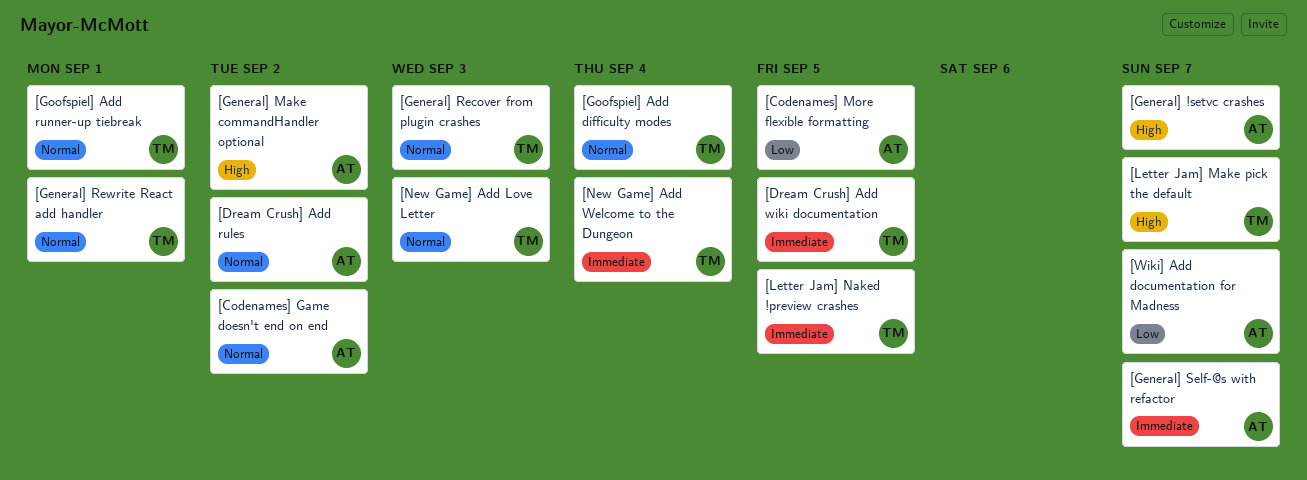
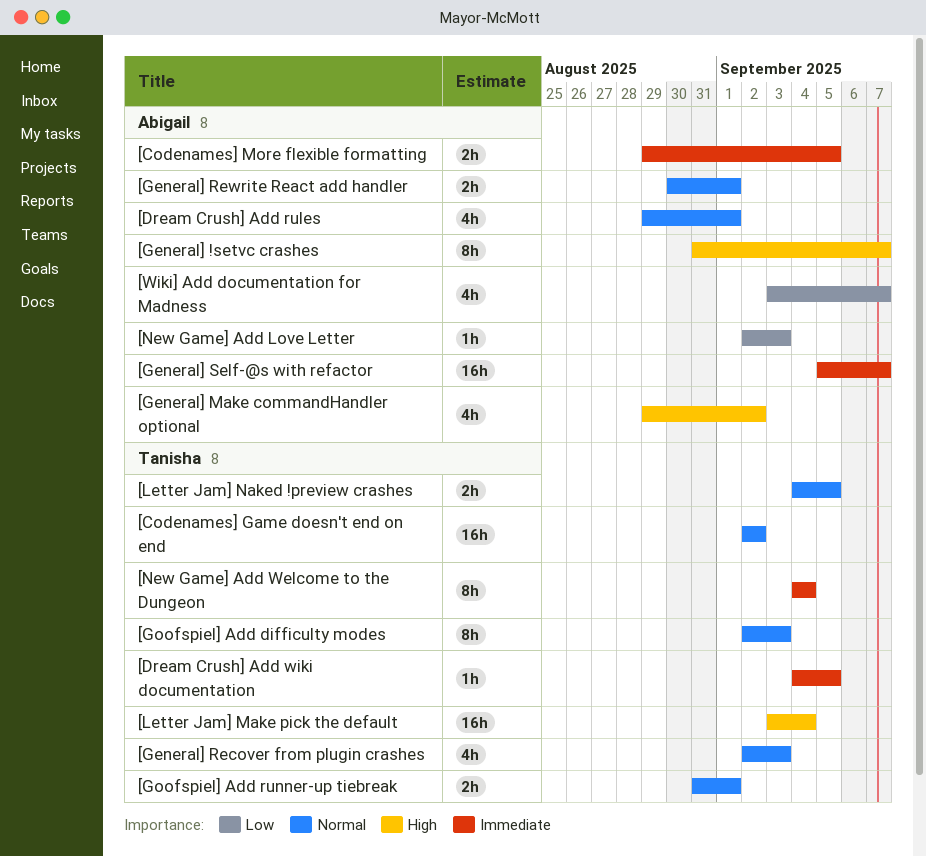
[Codenames] Game doesn't end on end, owner: Abigail -> Tanisha
[Codenames] More flexible formatting, priority: Low -> Immediate
[Dream Crush] Add rules, due: Sep 2 -> Sep 1
[General] Rewrite React add handler, owner: Tanisha -> Abigail
[Goofspiel] Add difficulty modes, due: Sep 4 -> Sep 3
[Letter Jam] Make pick the default, due: Sep 7 -> Sep 4
[Letter Jam] Naked !preview crashes, priority: Immediate -> Normal
[New Game] Add Love Letter, owner: Tanisha -> Abigail
[New Game] Add Love Letter, priority: Normal -> Low

